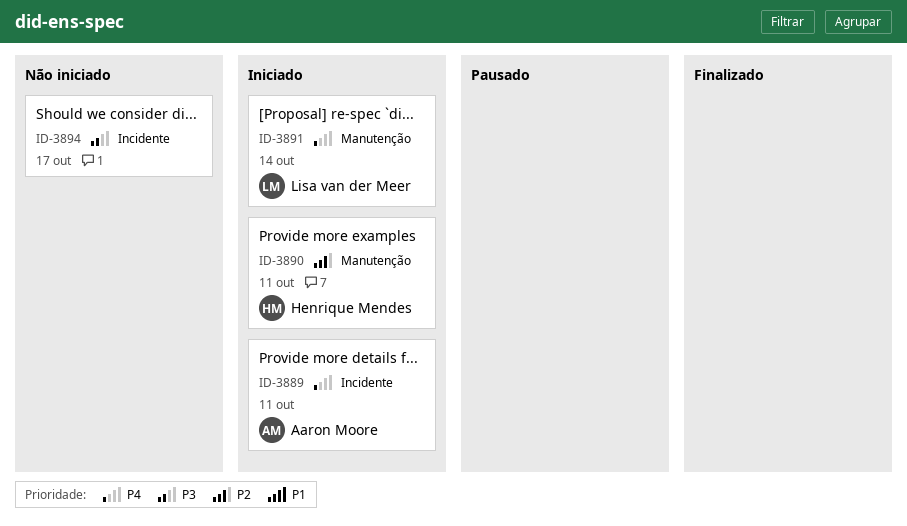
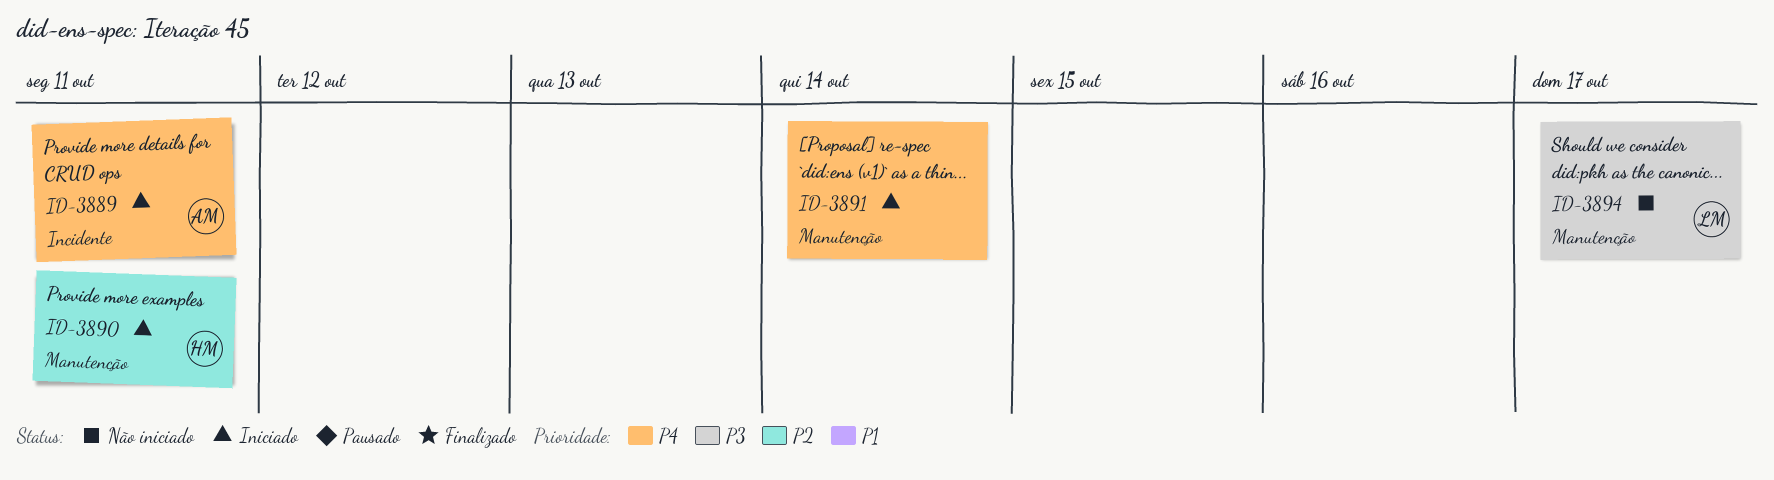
ID-3891, owner: Lisa van der Meer -> none
ID-3894, owner: none -> Lisa van der Meer
ID-3894, label: Incidente -> Manutenção

